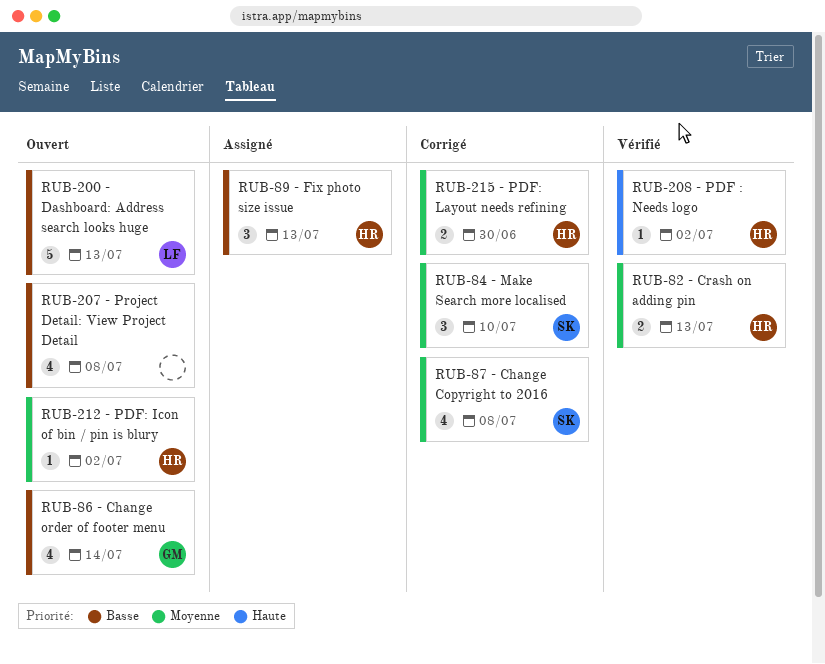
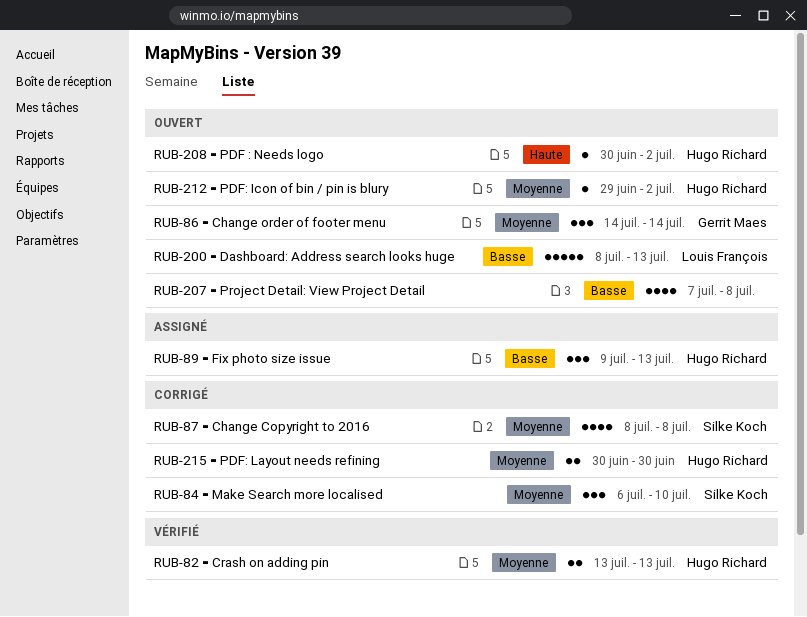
RUB-208 ⁃ PDF : Needs logo, status: Vérifié -> Ouvert
RUB-86 ⁃ Change order of footer menu, priority: Basse -> Moyenne
RUB-86 ⁃ Change order of footer menu, estimate: 4 -> 3

